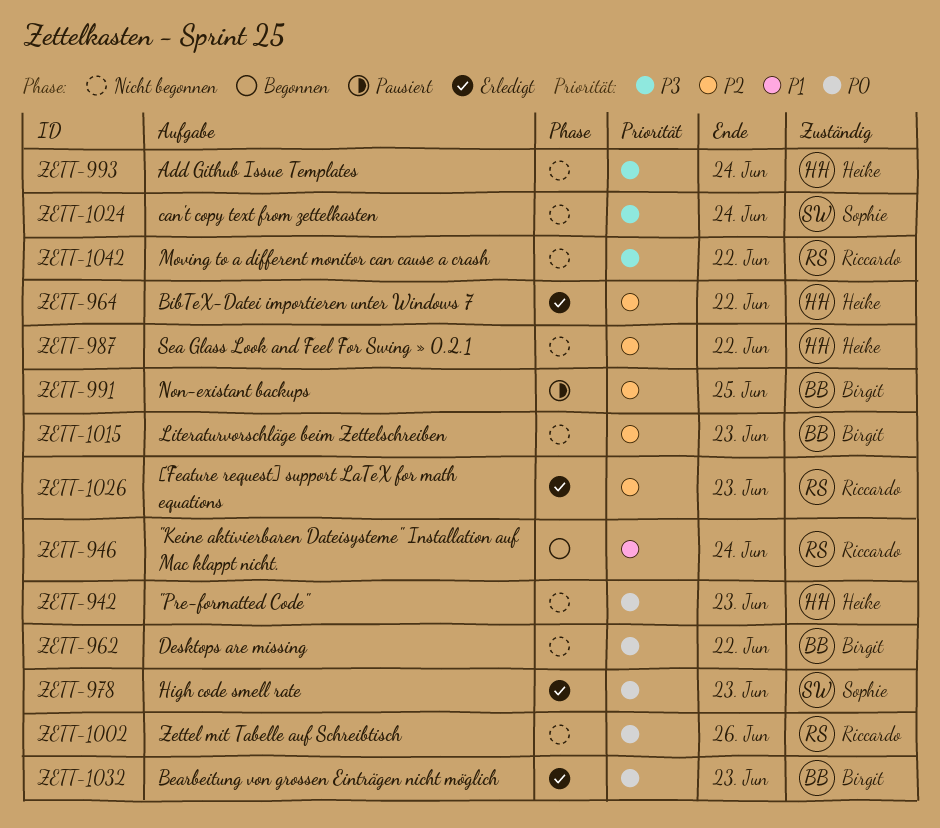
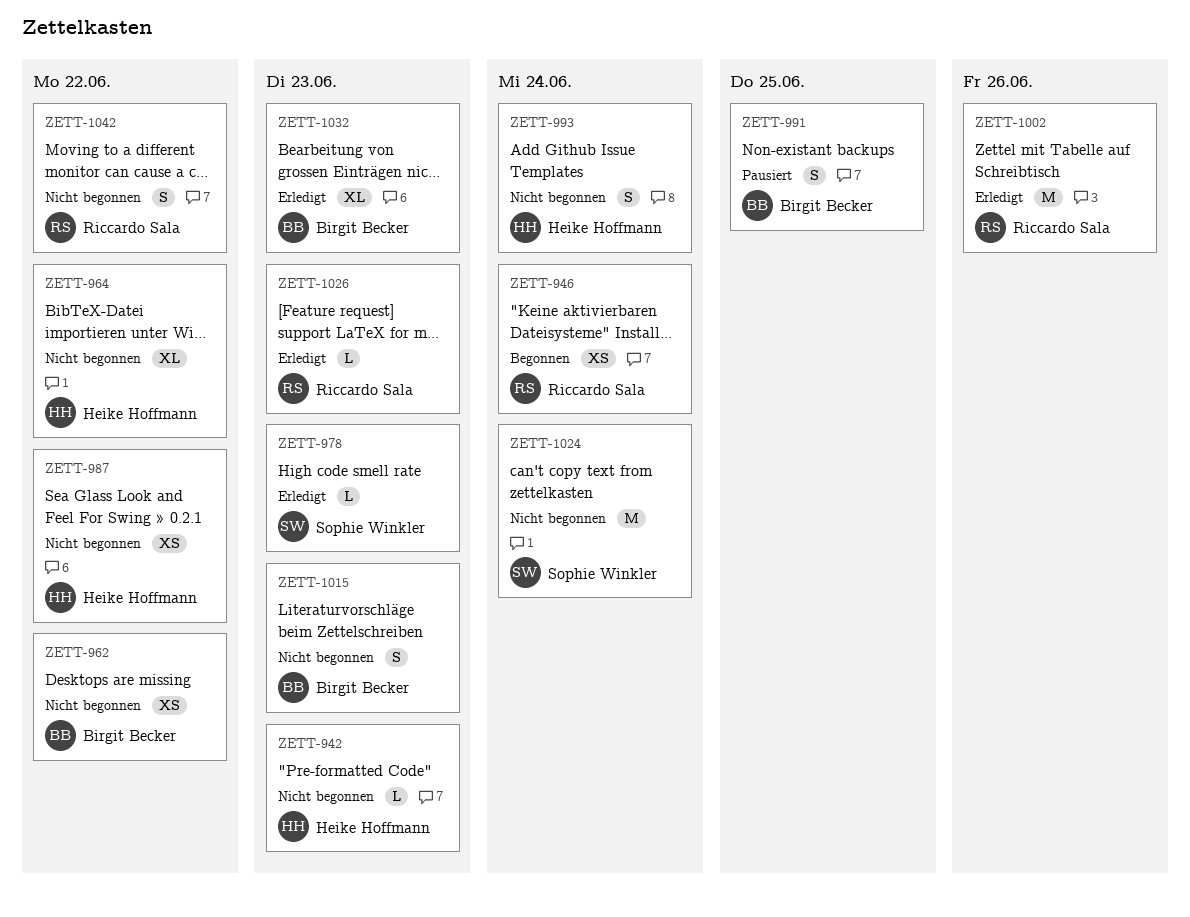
ZETT-964, status: Erledigt -> Nicht begonnen
ZETT-1002, status: Nicht begonnen -> Erledigt

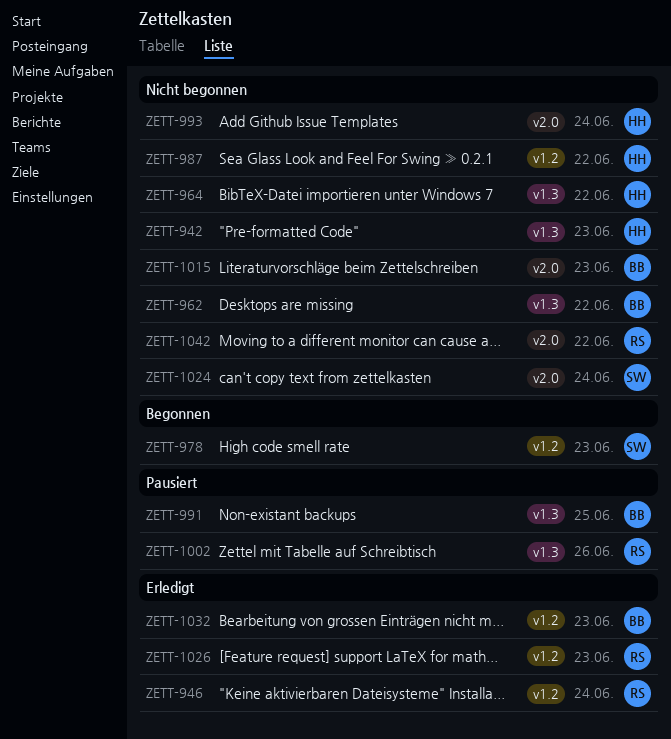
ZETT-946, status: Begonnen -> Erledigt
ZETT-978, status: Erledigt -> Begonnen
ZETT-1002, status: Erledigt -> Pausiert

